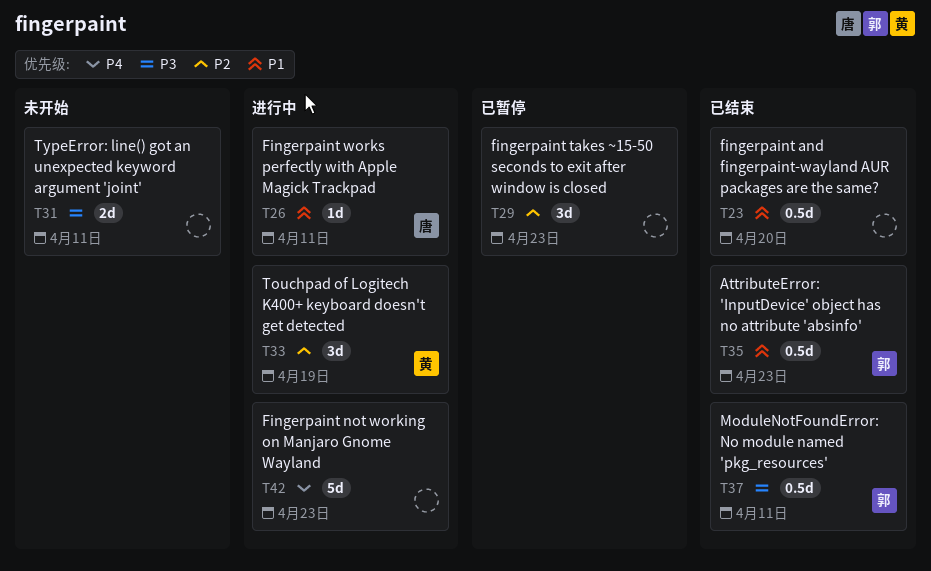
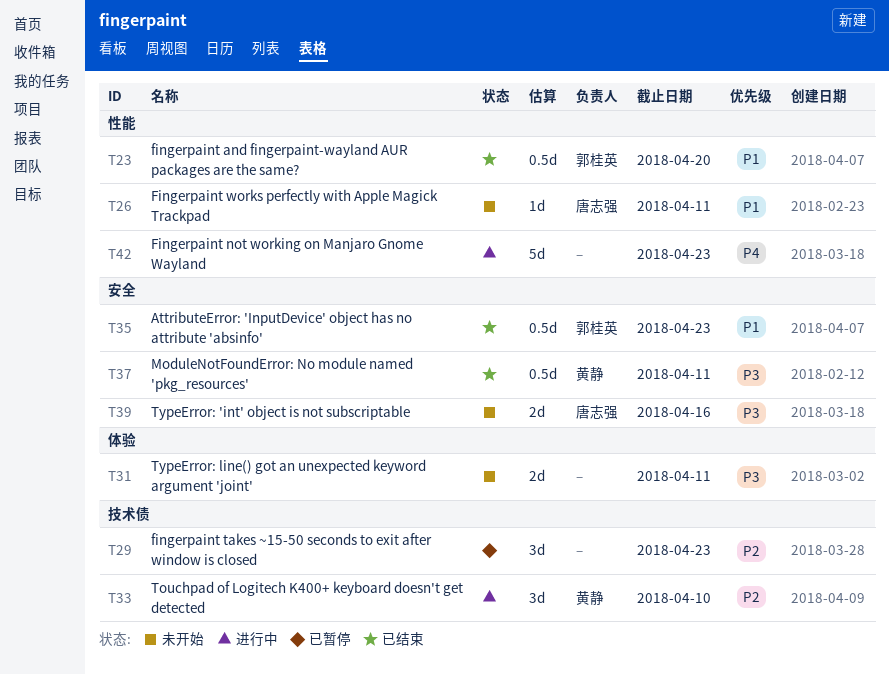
T23, owner: none -> 郭桂英
T26, status: 进行中 -> 未开始
T33, due: Apr 19 -> Apr 10
T37, owner: 郭桂英 -> 黄静
T39: none -> present

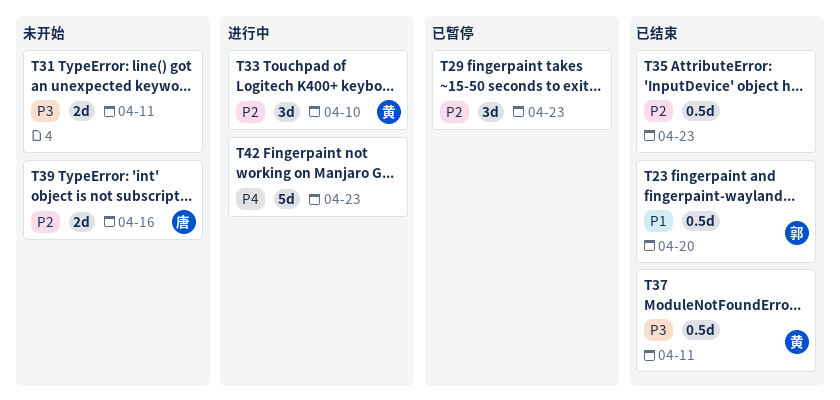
T26: present -> none
T35, owner: 郭桂英 -> none
T35, priority: P1 -> P2
T39, priority: P3 -> P2

